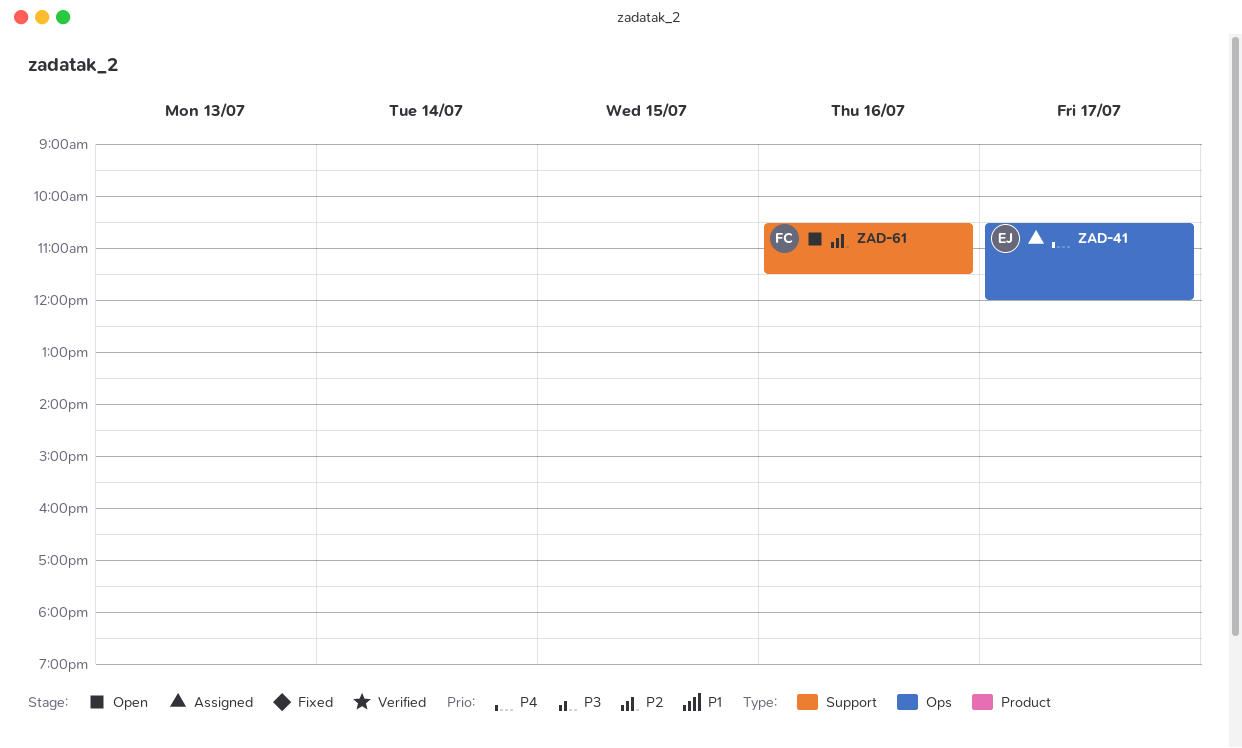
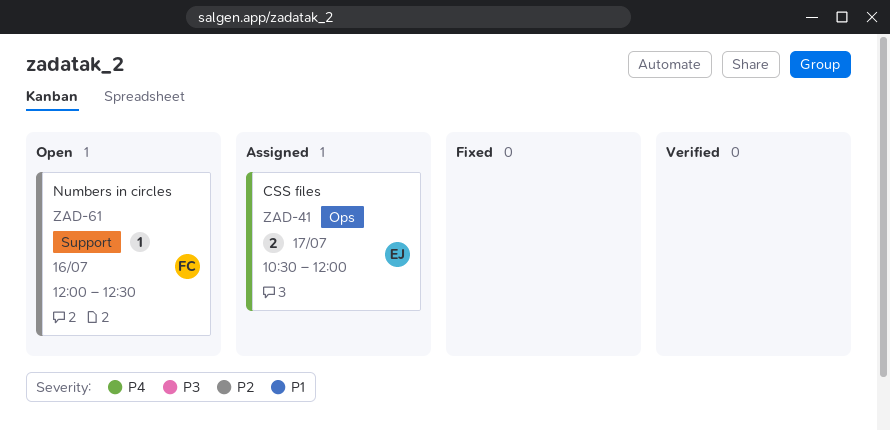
ZAD-61, begins: 10:30 -> 12:00
ZAD-61, ends: 11:30 -> 12:30

